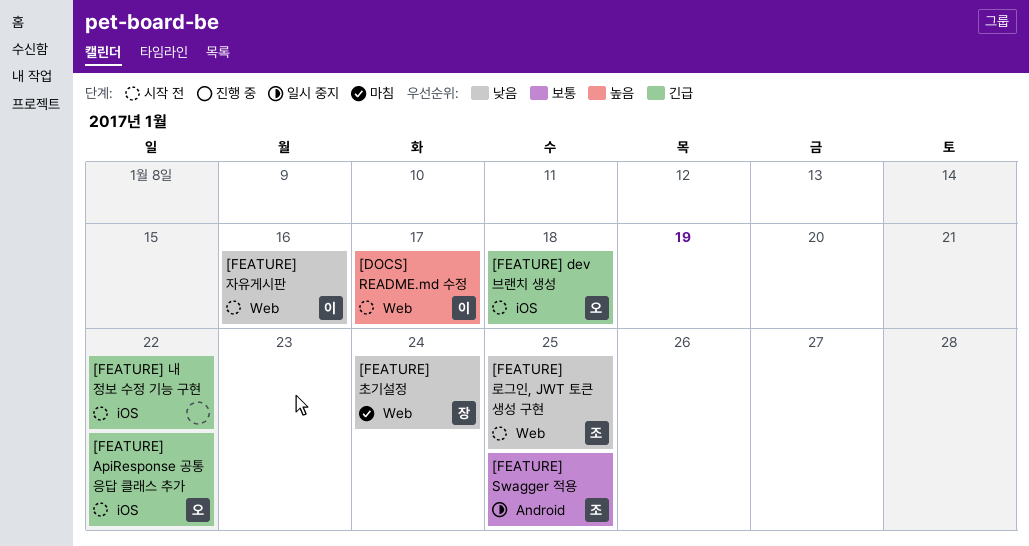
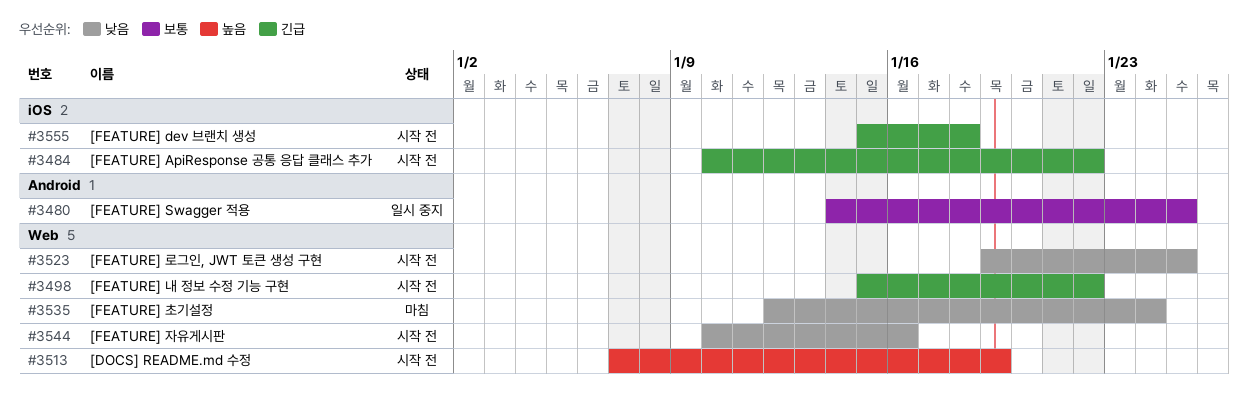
[DOCS] README.md 수정, due: Jan 17 -> Jan 19
[FEATURE] 내 정보 수정 기능 구현, label: iOS -> Web

